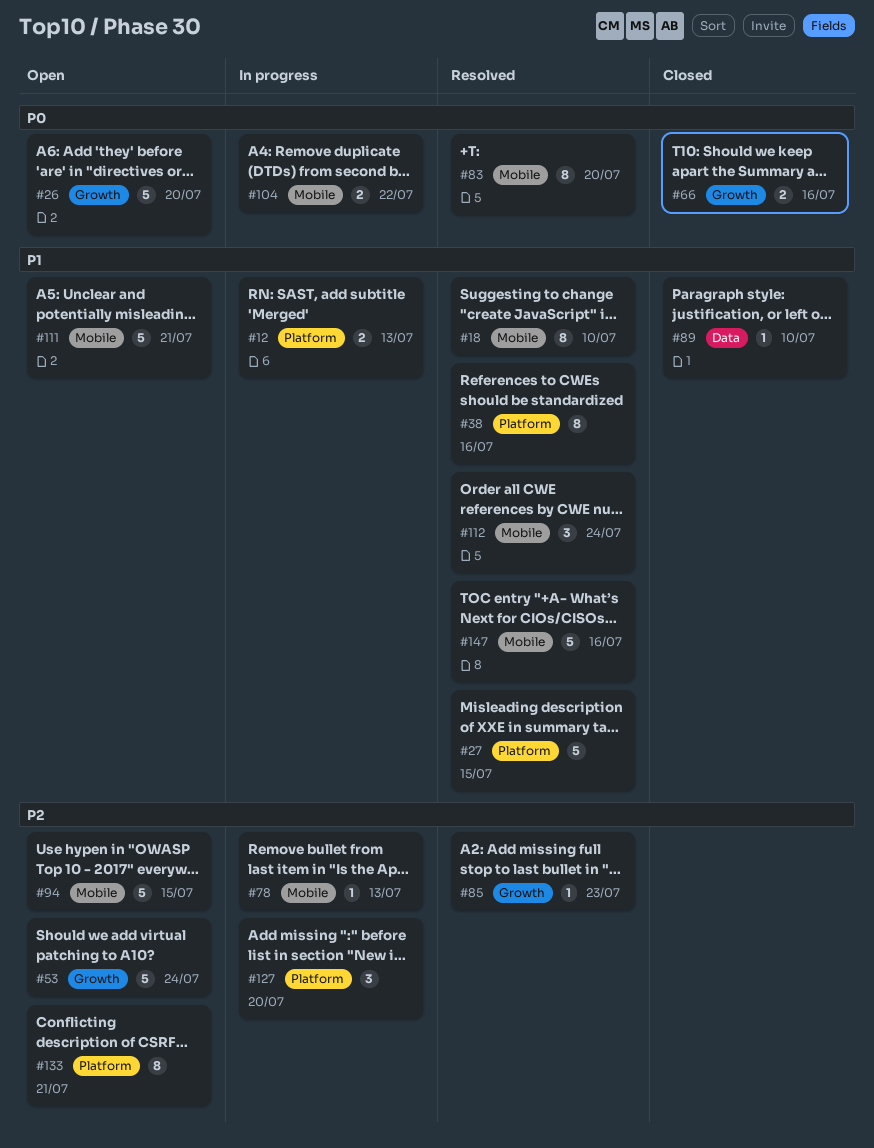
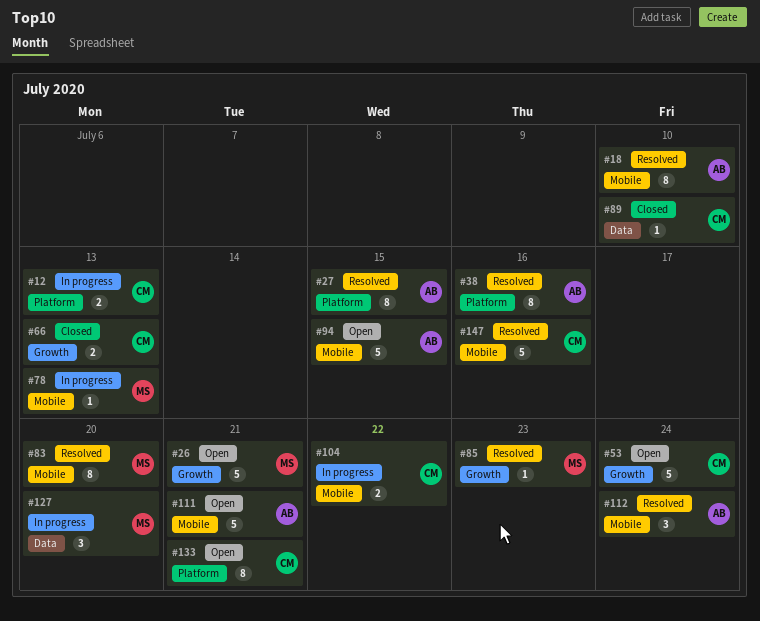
#26, due: Jul 20 -> Jul 21
#27, estimate: 5 -> 8
#66, due: Jul 16 -> Jul 13
#127, label: Platform -> Data

